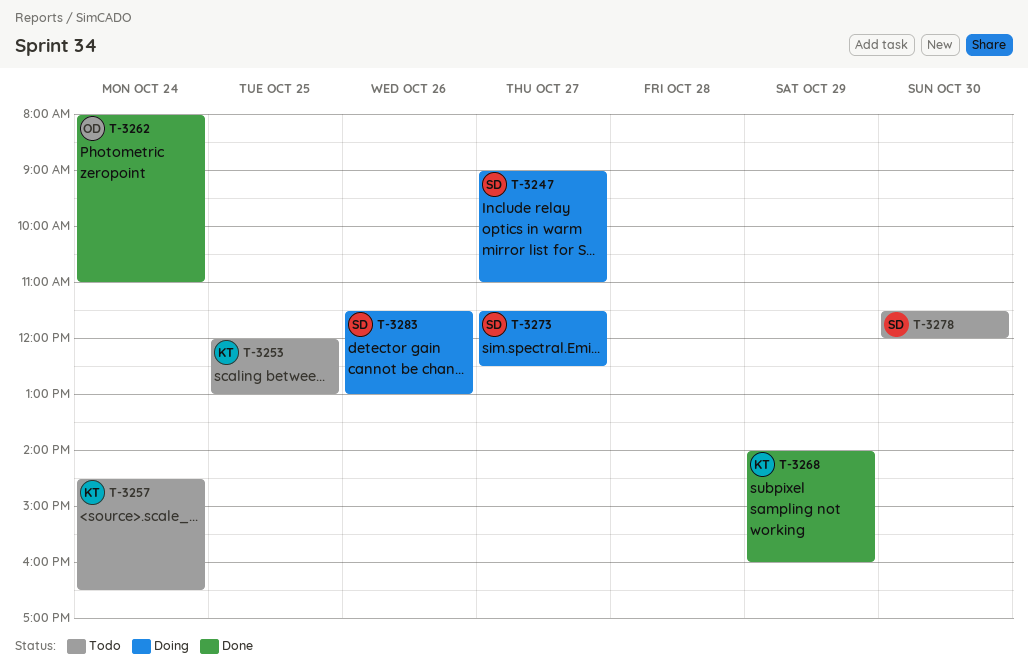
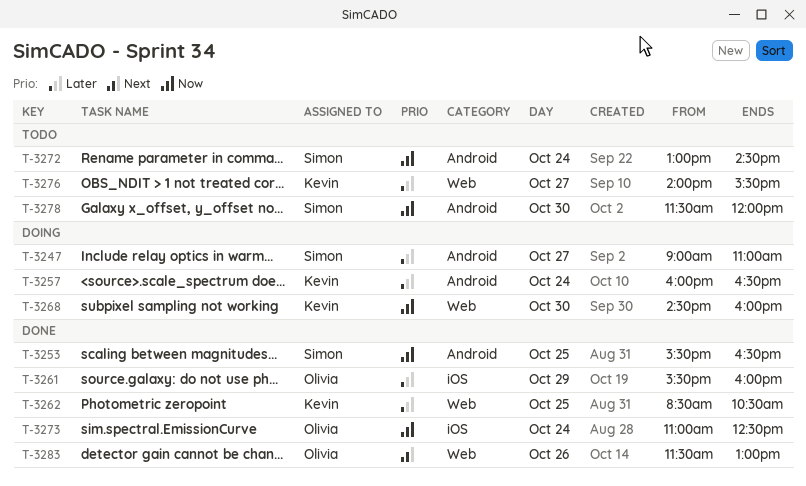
T-3253, status: Todo -> Done
T-3253, owner: Kevin -> Simon
T-3253, begins: 12:00 -> 15:30
T-3253, ends: 13:00 -> 16:30
T-3257, status: Todo -> Doing
T-3257, begins: 14:30 -> 16:00
T-3261: none -> present
T-3262, owner: Olivia -> Kevin
T-3262, day: Oct 24 -> Oct 25
T-3262, begins: 08:00 -> 08:30
T-3262, ends: 11:00 -> 10:30
T-3268, status: Done -> Doing
T-3268, day: Oct 29 -> Oct 30
T-3268, begins: 14:00 -> 14:30
T-3272: none -> present
T-3273, status: Doing -> Done
T-3273, owner: Simon -> Olivia
T-3273, day: Oct 27 -> Oct 24
T-3273, begins: 11:30 -> 11:00
T-3276: none -> present
T-3283, status: Doing -> Done
T-3283, owner: Simon -> Olivia

